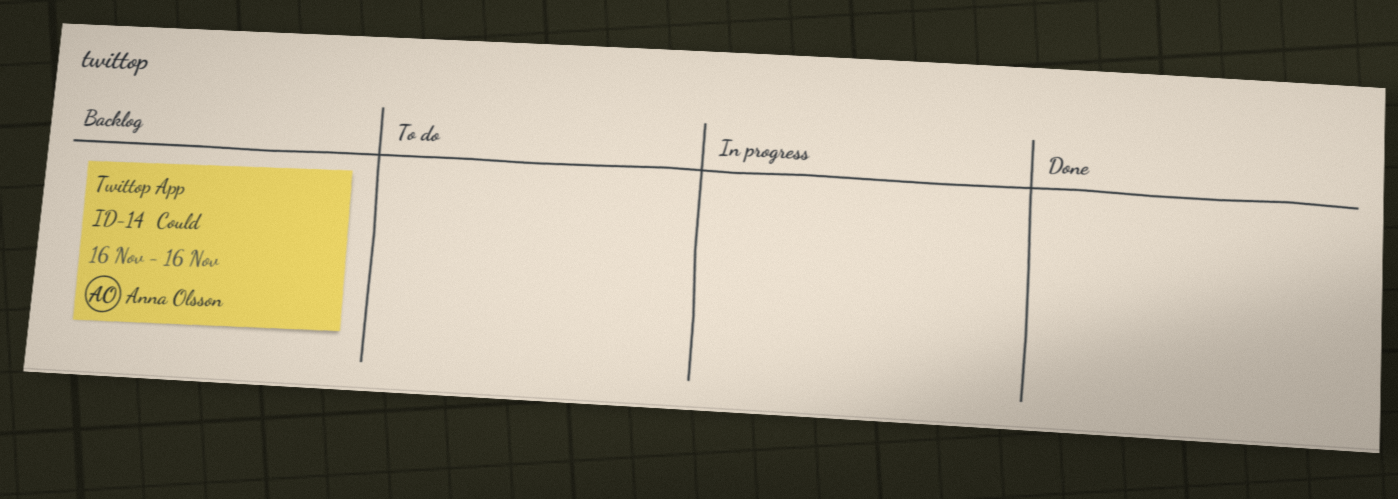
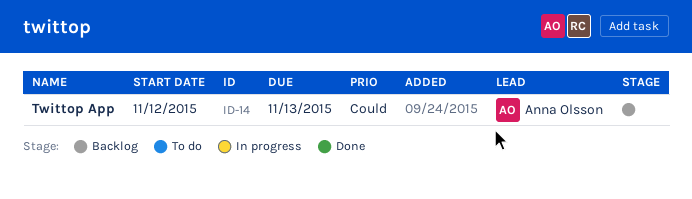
ID-14, start: Nov 16 -> Nov 12
ID-14, due: Nov 16 -> Nov 13

